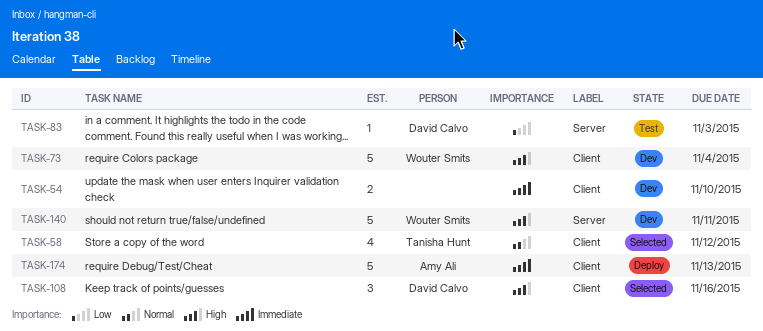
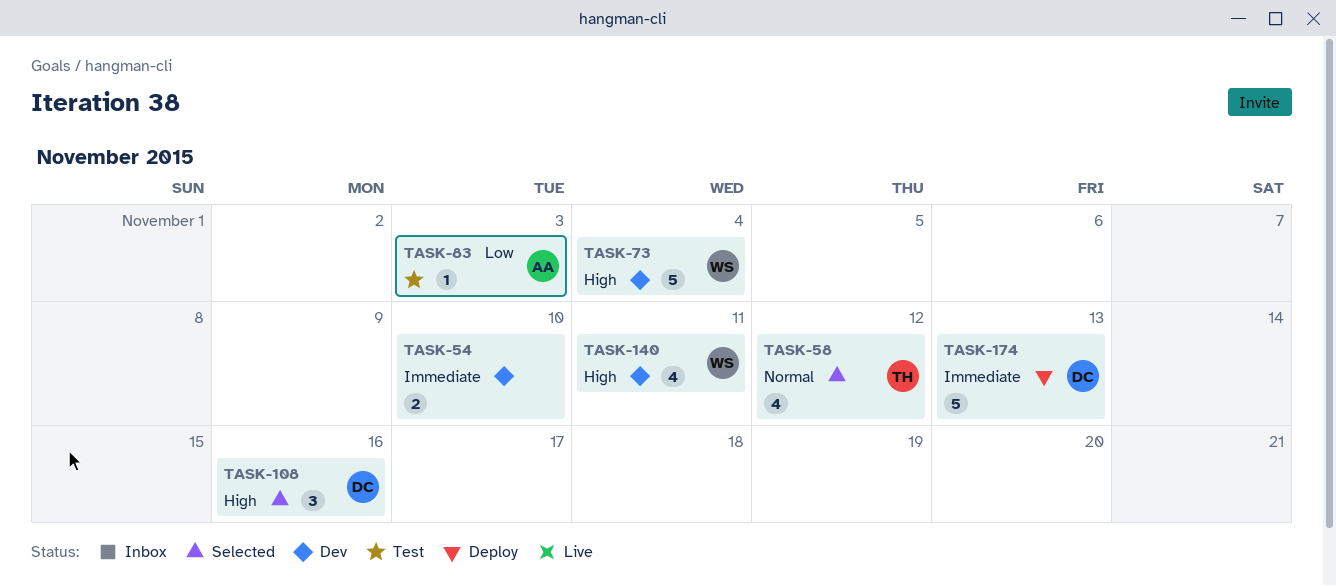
TASK-83, owner: David Calvo -> Amy Ali
TASK-140, estimate: 5 -> 4
TASK-174, owner: Amy Ali -> David Calvo

